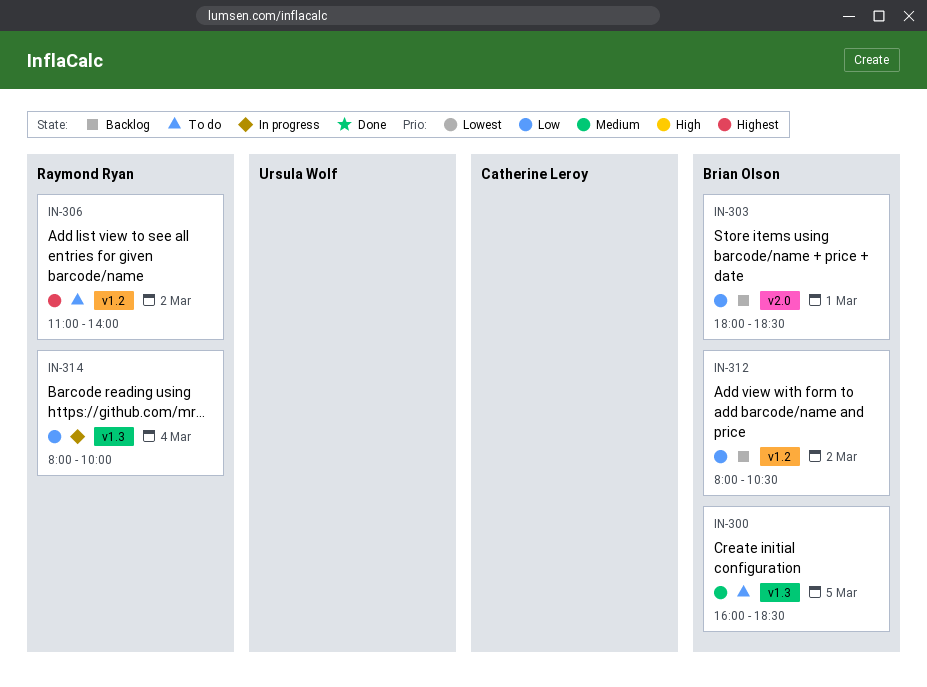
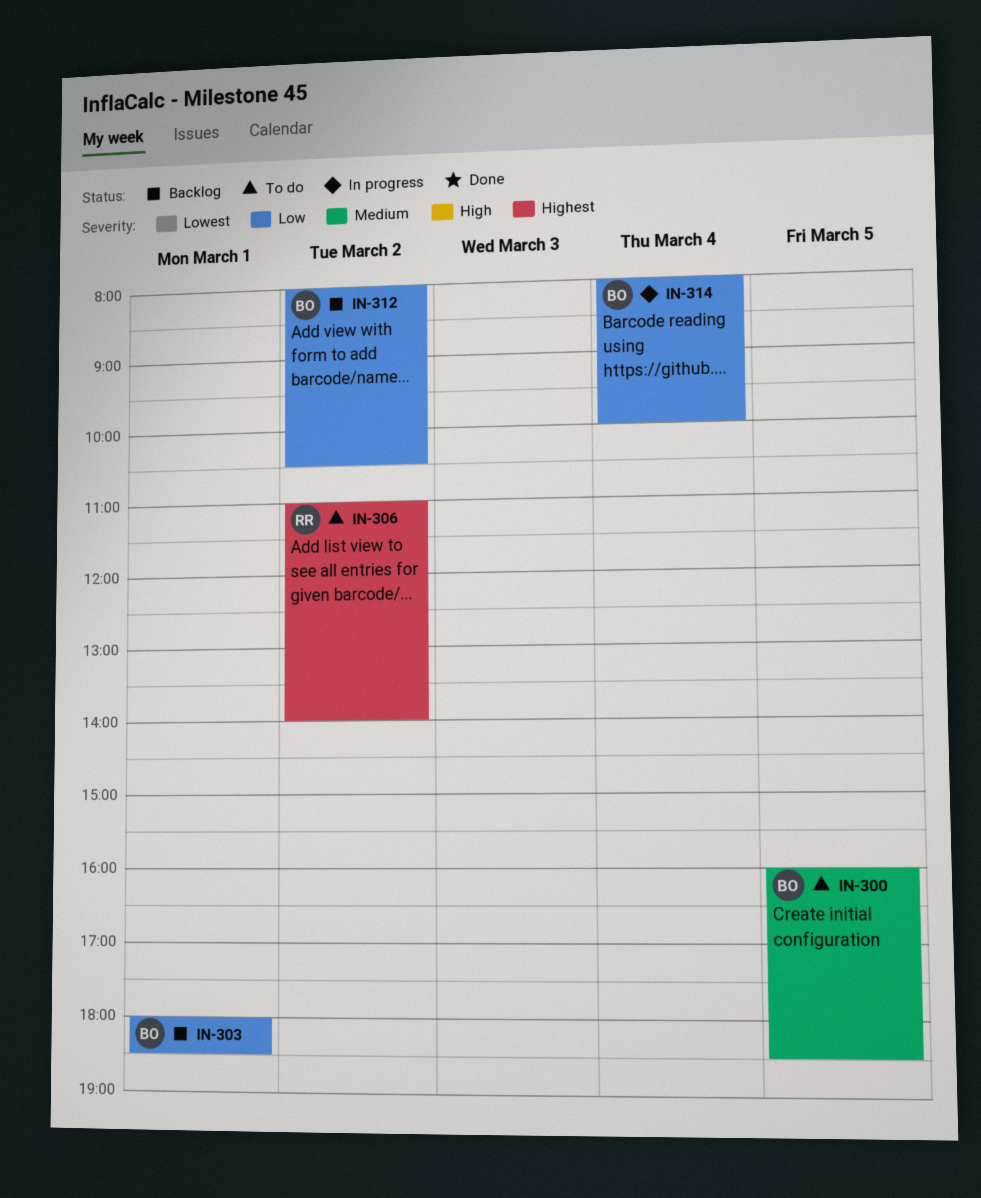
IN-314, owner: Raymond Ryan -> Brian Olson

